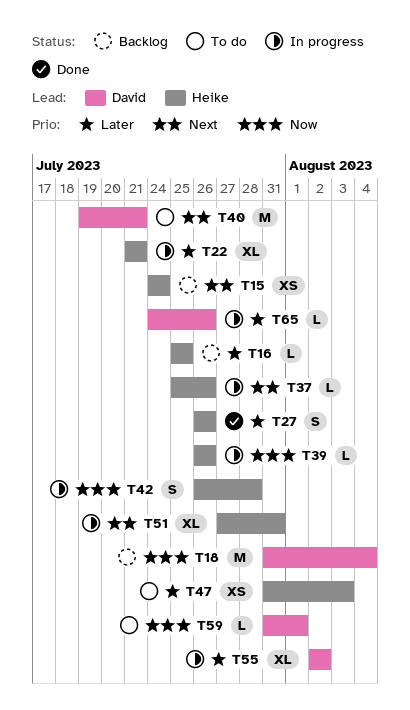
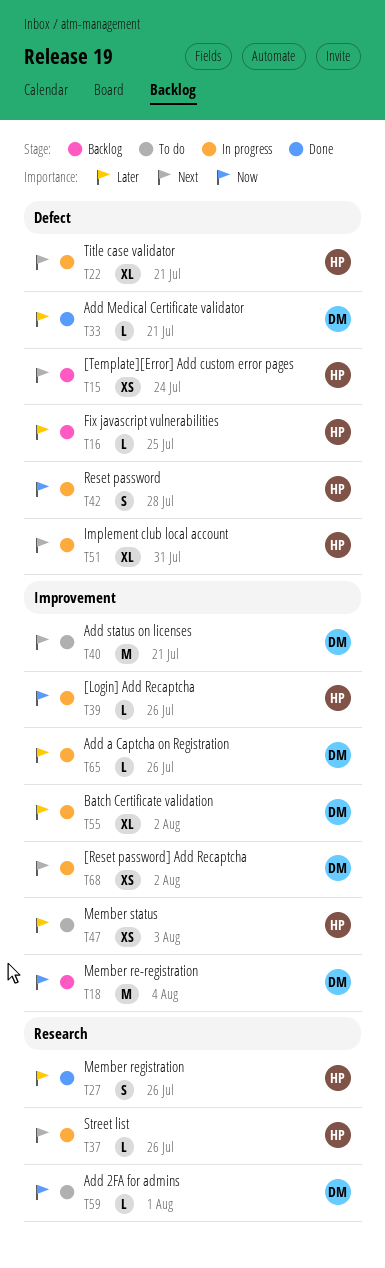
T22, priority: Later -> Next
T33: none -> present
T68: none -> present

